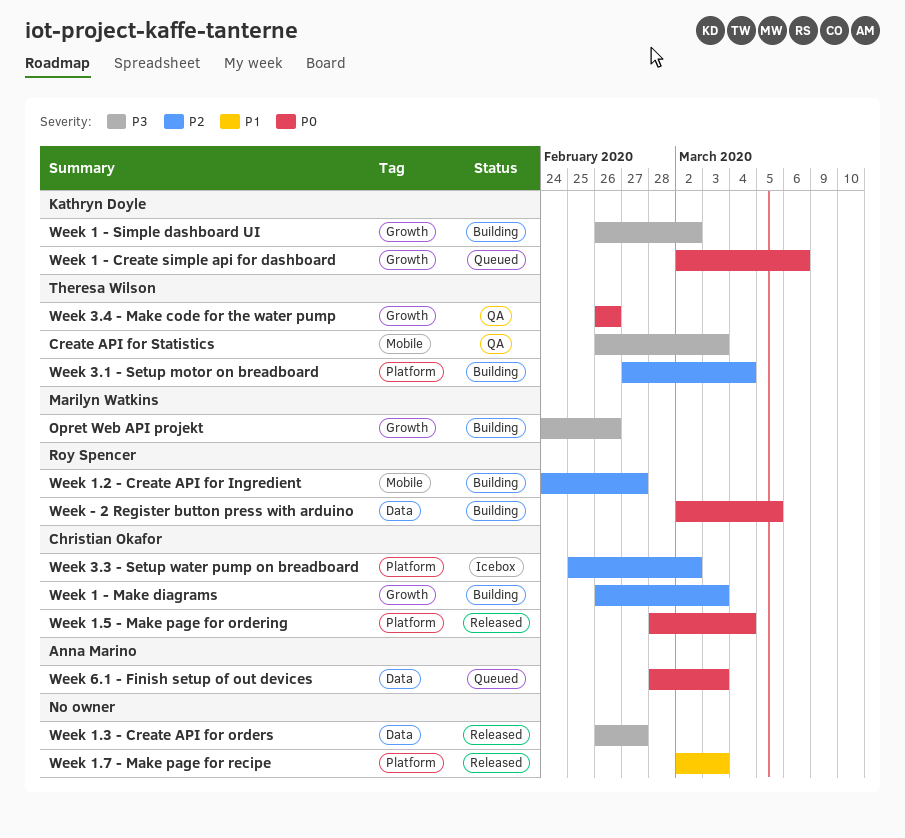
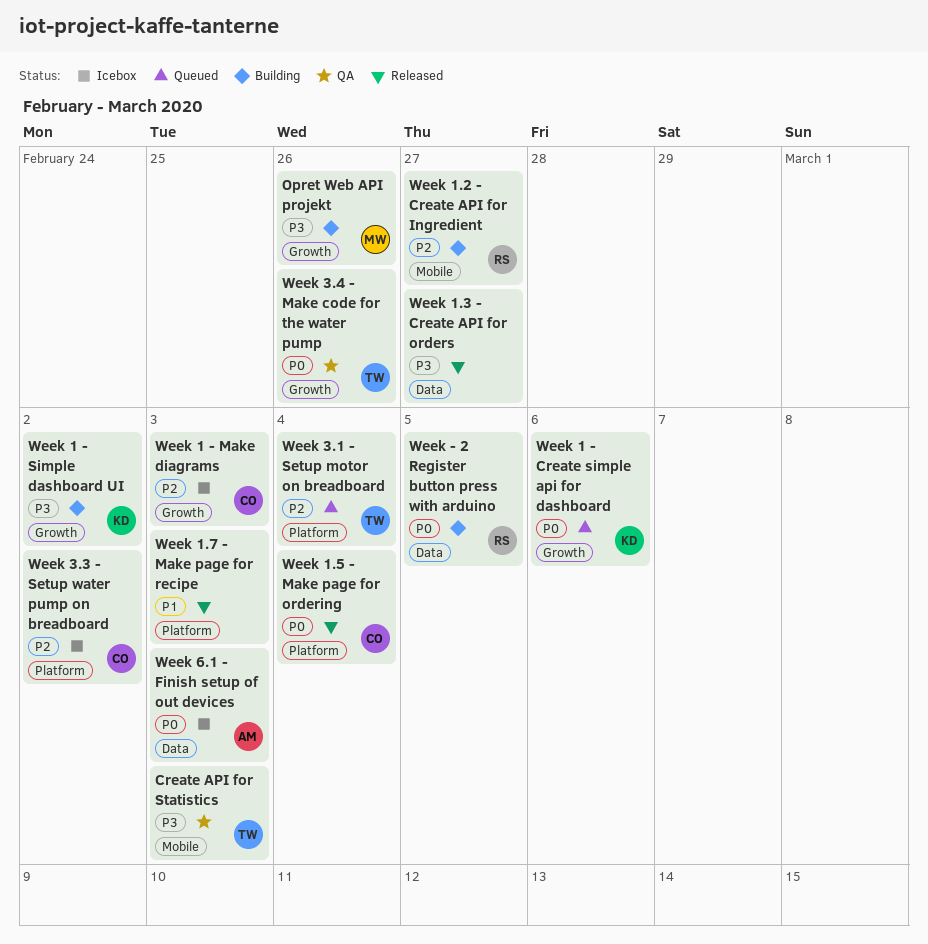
Week 1 - Make diagrams, status: Building -> Icebox
Week 3.1 - Setup motor on breadboard, status: Building -> Queued
Week 6.1 - Finish setup of out devices, status: Queued -> Icebox

